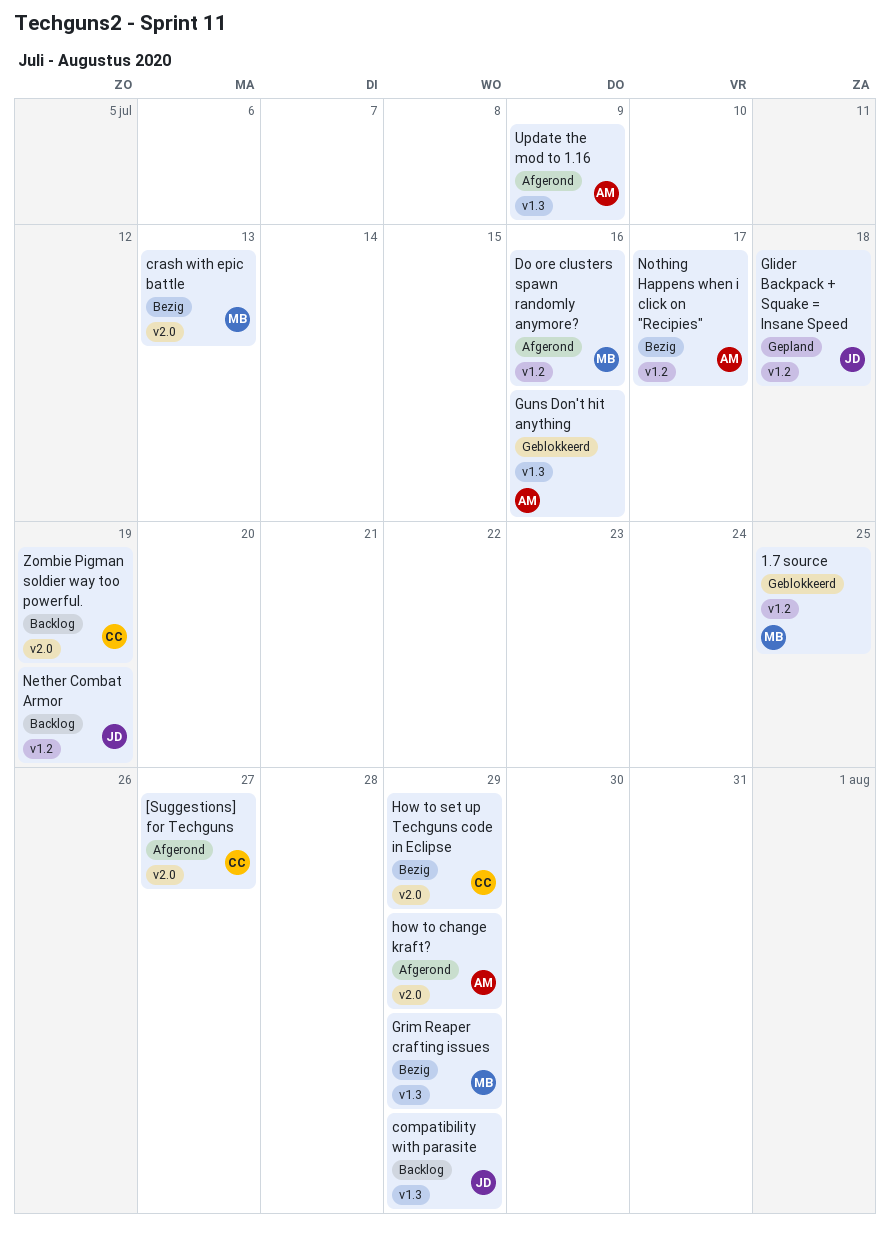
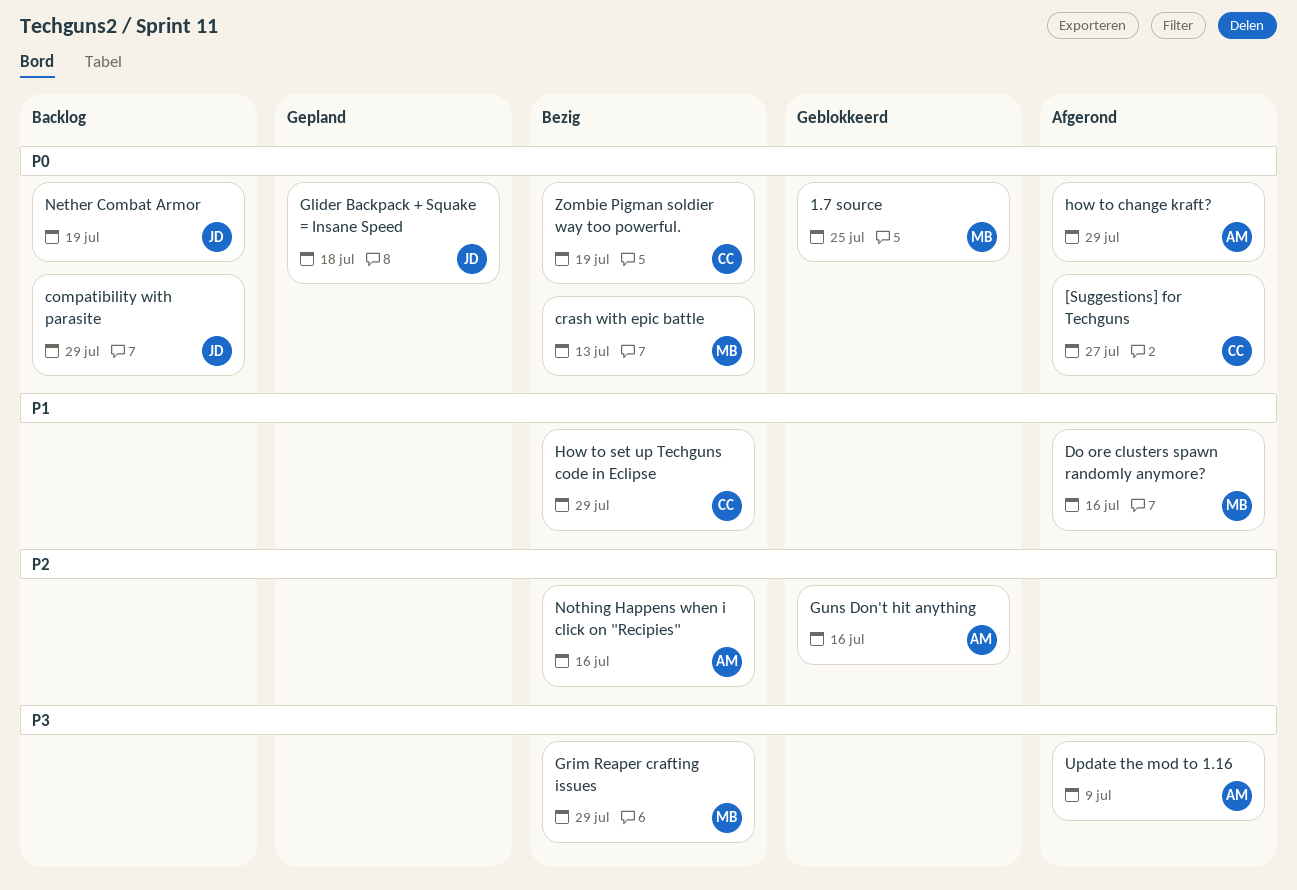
Nothing Happens when i click on "Recipies", due: Jul 17 -> Jul 16
Zombie Pigman soldier way too powerful., status: Backlog -> Bezig

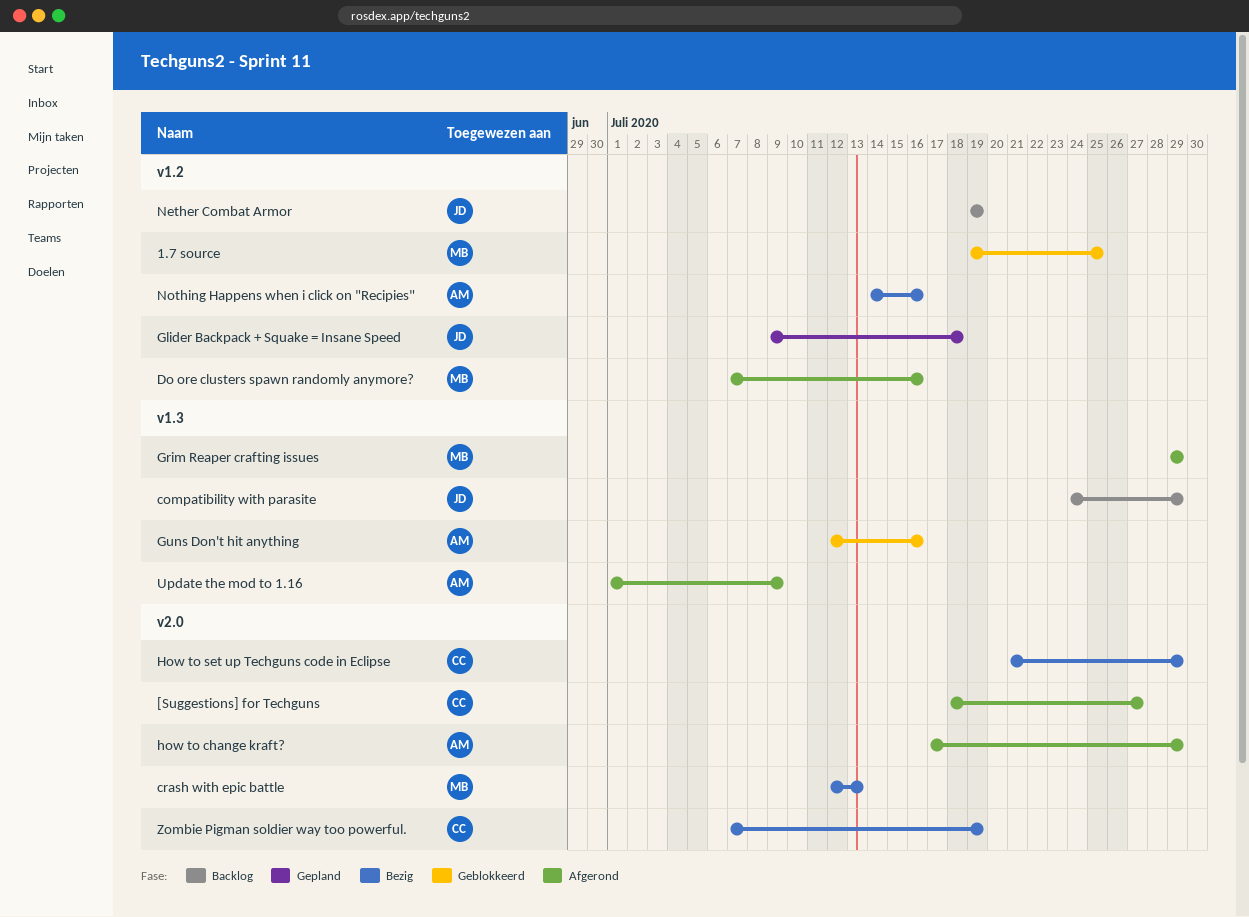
Grim Reaper crafting issues, status: Bezig -> Afgerond

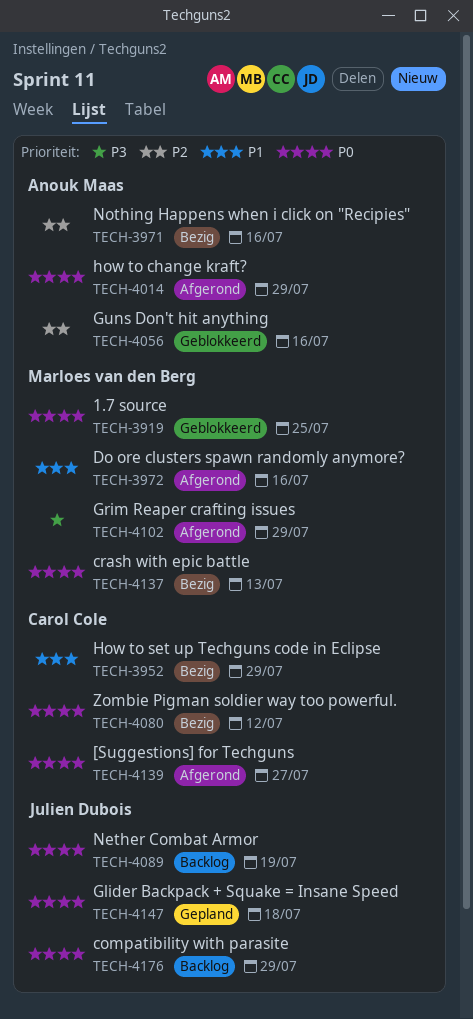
Update the mod to 1.16: present -> none
Zombie Pigman soldier way too powerful., due: Jul 19 -> Jul 12

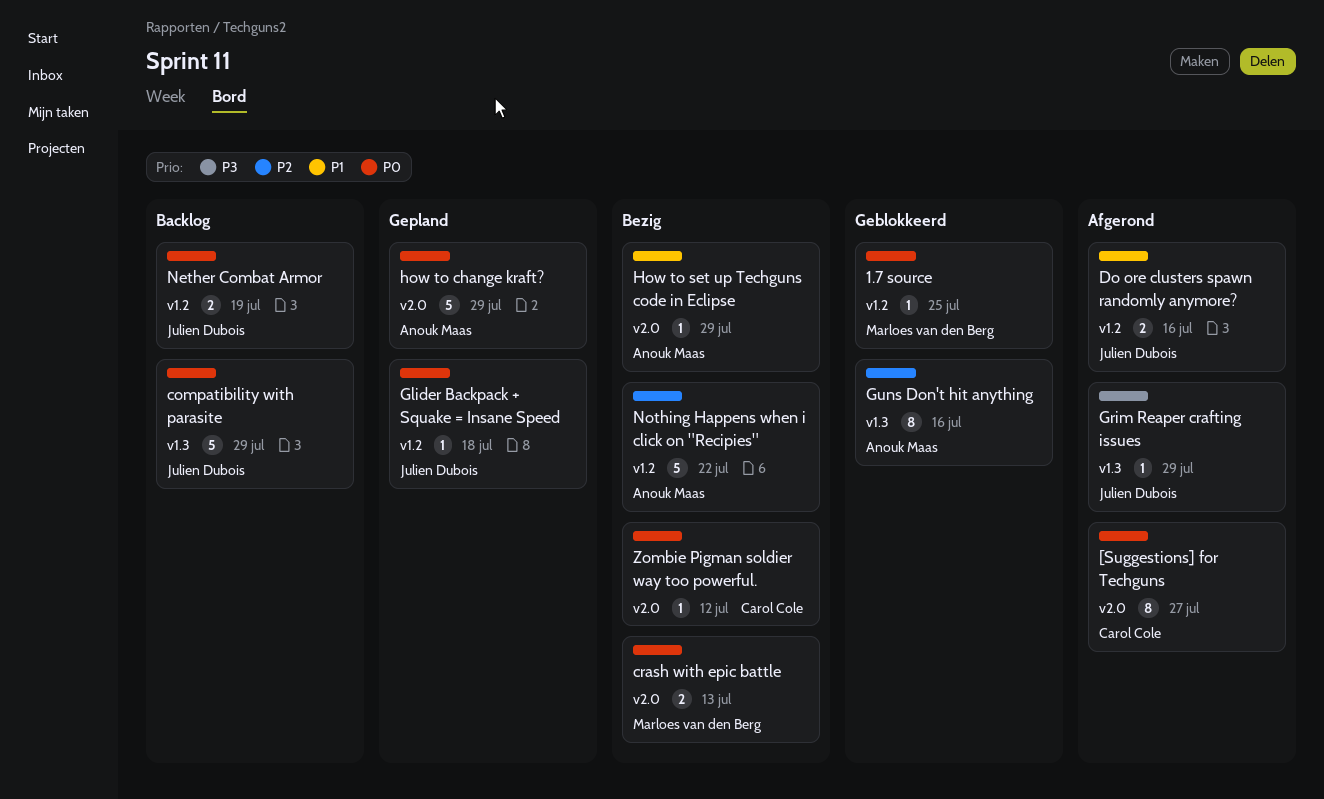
Do ore clusters spawn randomly anymore?, owner: Marloes van den Berg -> Julien Dubois
Grim Reaper crafting issues, owner: Marloes van den Berg -> Julien Dubois
how to change kraft?, status: Afgerond -> Gepland
How to set up Techguns code in Eclipse, owner: Carol Cole -> Anouk Maas
Nothing Happens when i click on "Recipies", due: Jul 16 -> Jul 22

